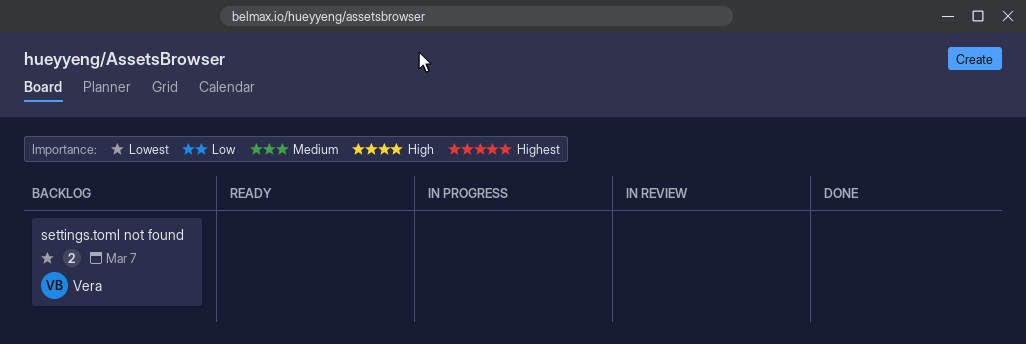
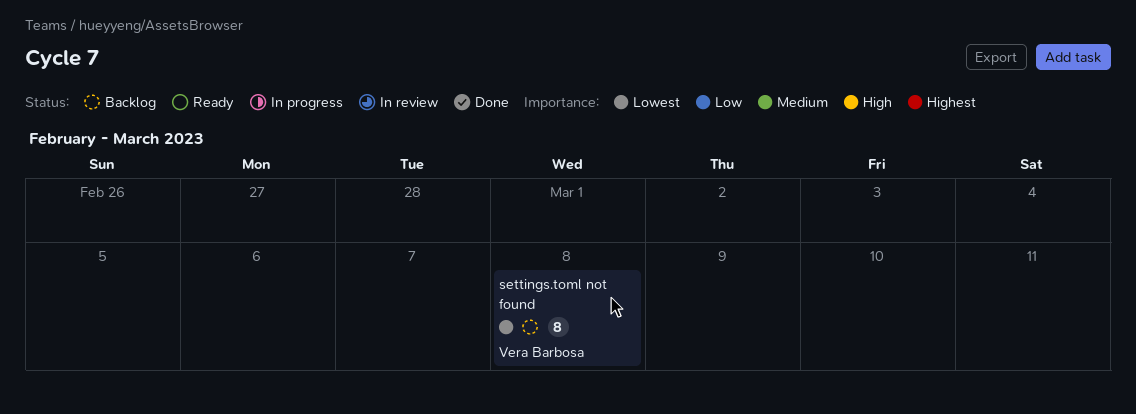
settings.toml not found, estimate: 2 -> 8
settings.toml not found, due: Mar 7 -> Mar 8

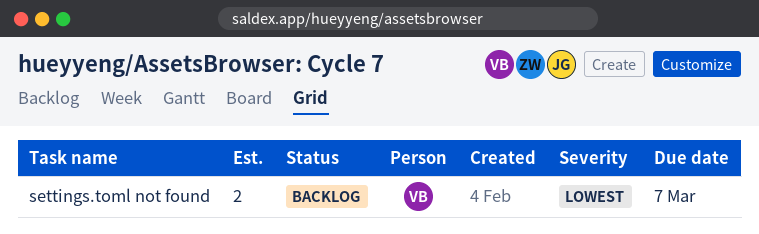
settings.toml not found, estimate: 8 -> 2
settings.toml not found, due: Mar 8 -> Mar 7

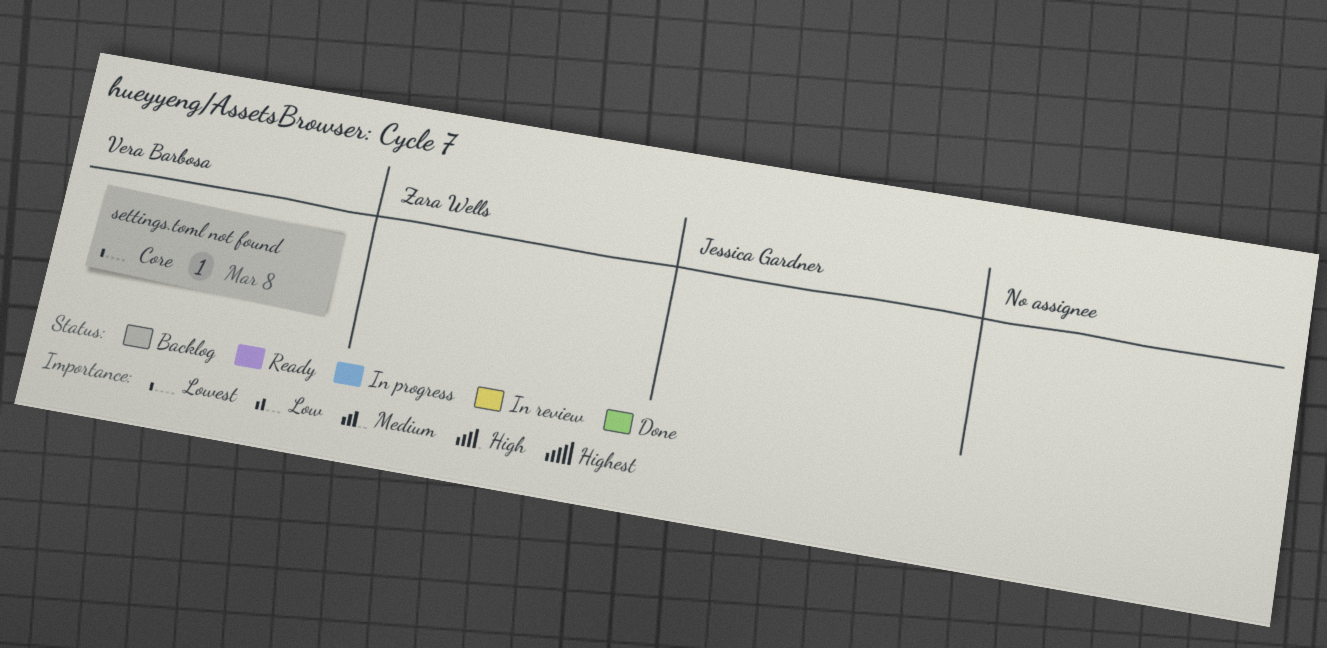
settings.toml not found, estimate: 2 -> 1
settings.toml not found, due: Mar 7 -> Mar 8

